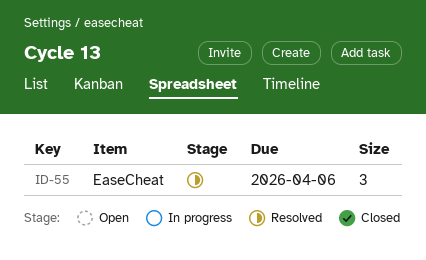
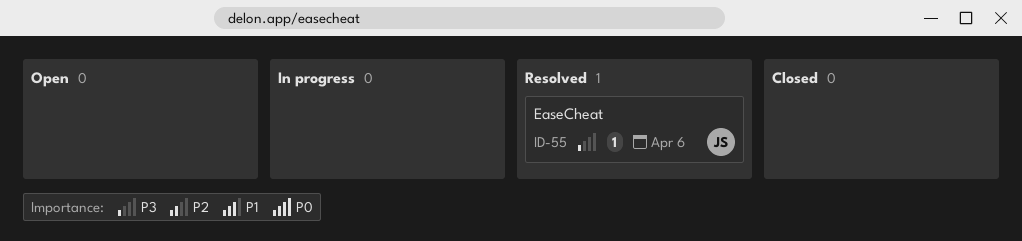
ID-55, estimate: 3 -> 1

